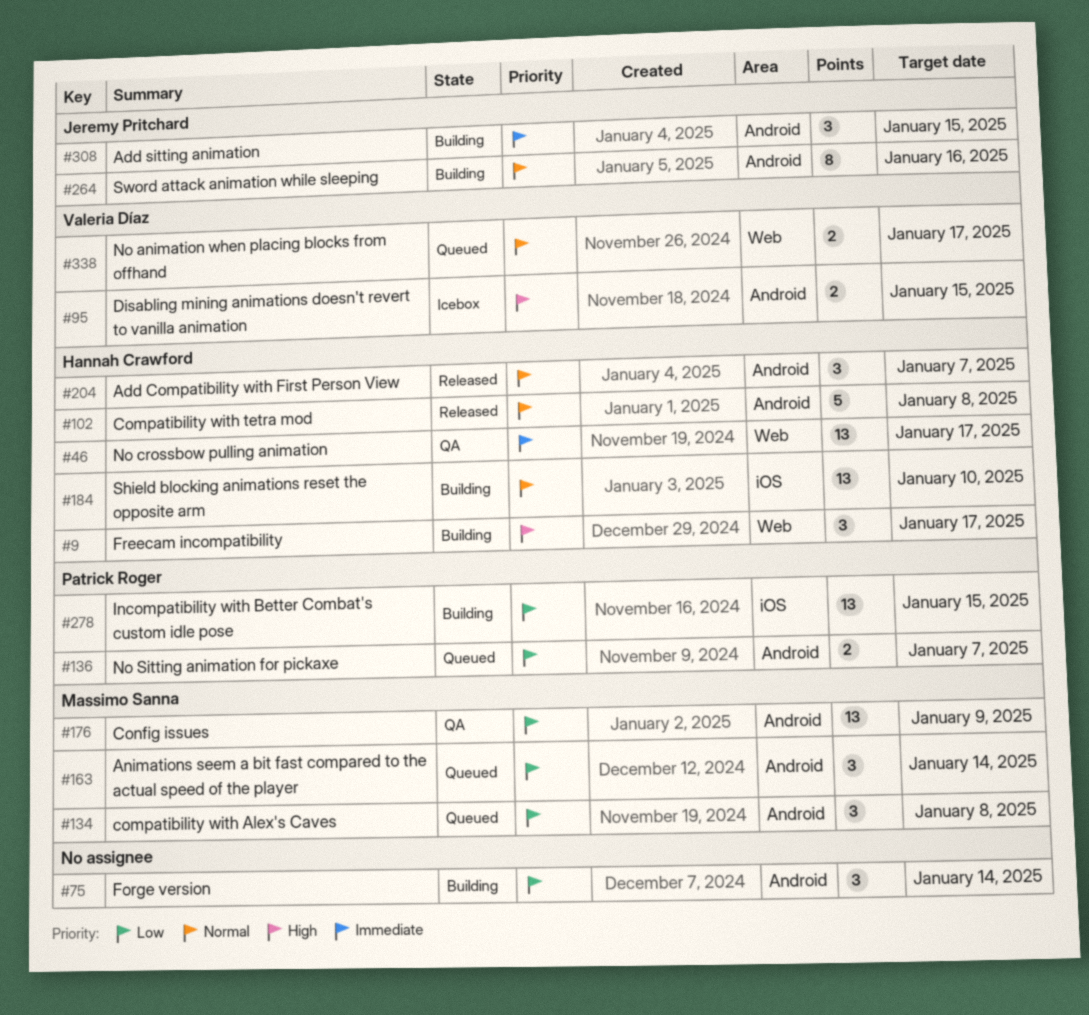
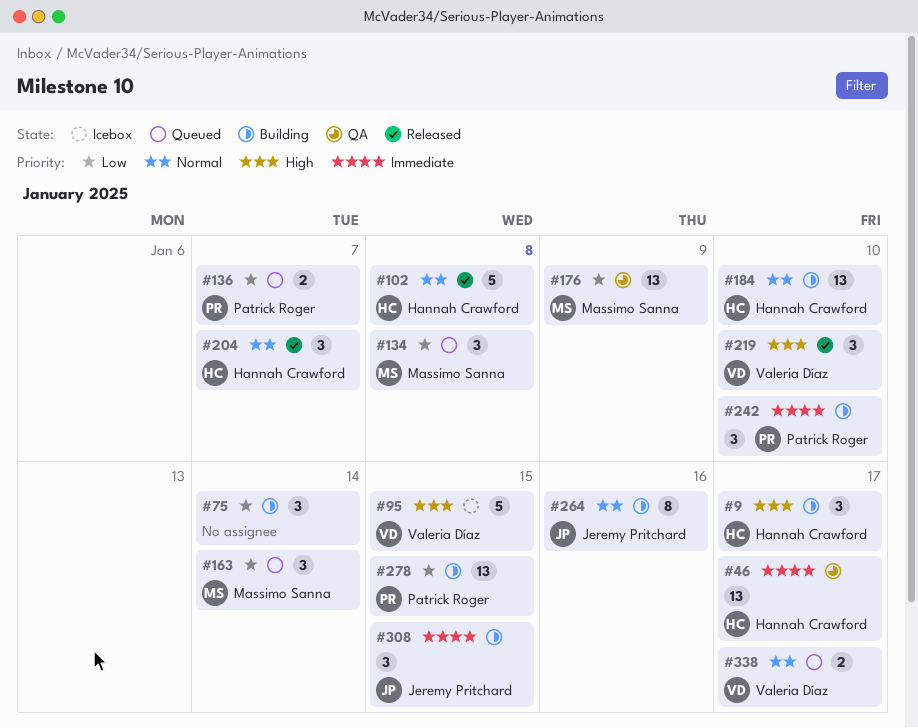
#95, estimate: 2 -> 5
#219: none -> present
#242: none -> present

